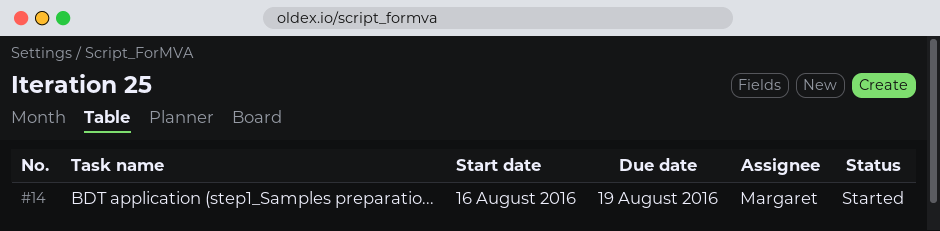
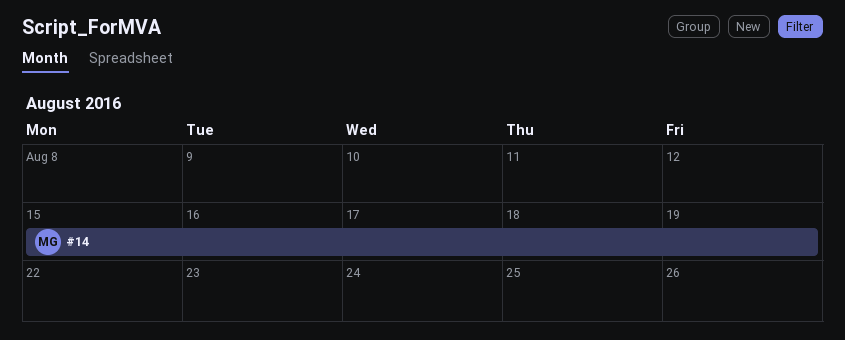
#14, start: Aug 16 -> Aug 15

